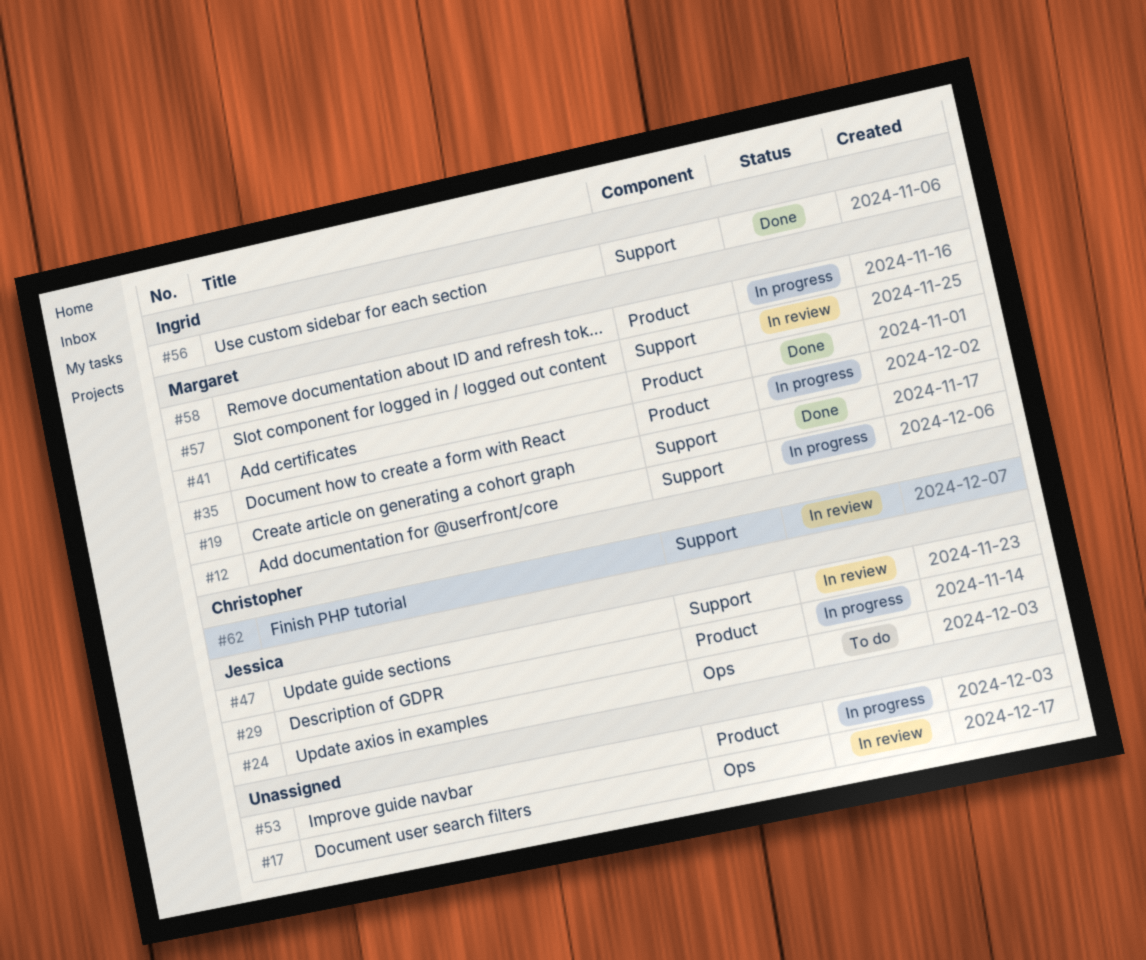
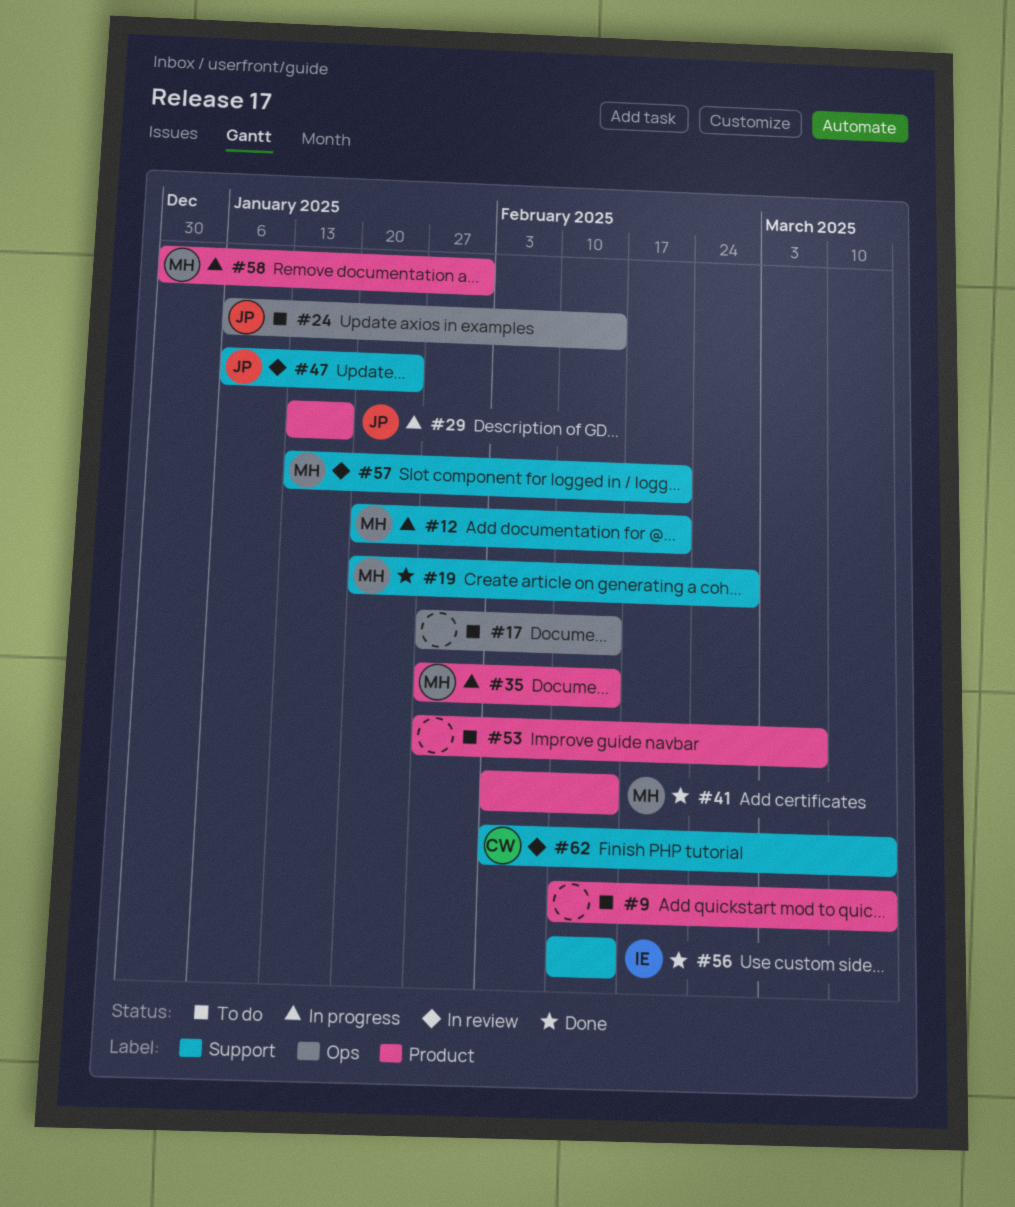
#9: none -> present
#17, status: In review -> To do
#53, status: In progress -> To do

